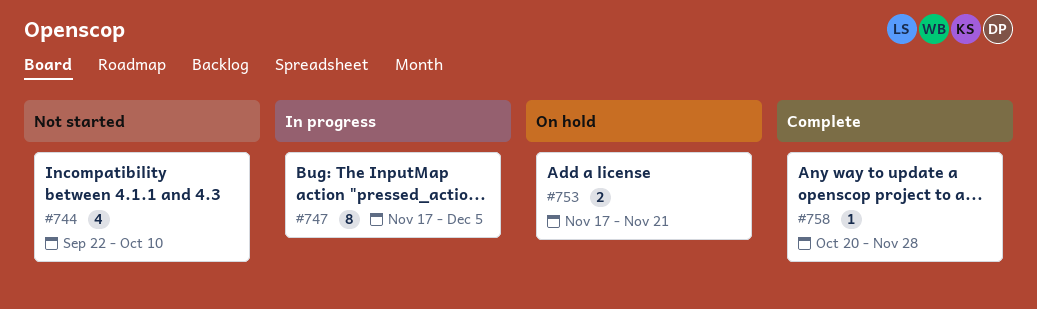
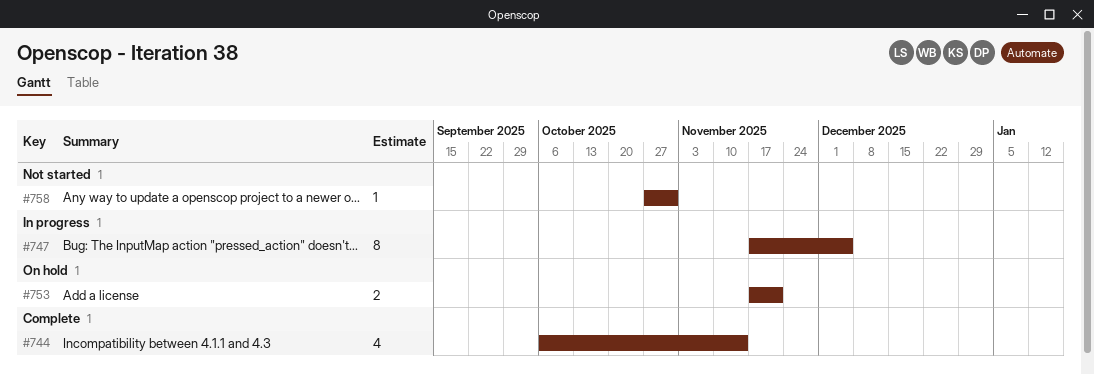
#744, status: Not started -> Complete
#744, start: Sep 22 -> Oct 6
#744, due: Oct 10 -> Nov 14
#758, status: Complete -> Not started
#758, start: Oct 20 -> Oct 27
#758, due: Nov 28 -> Oct 31

